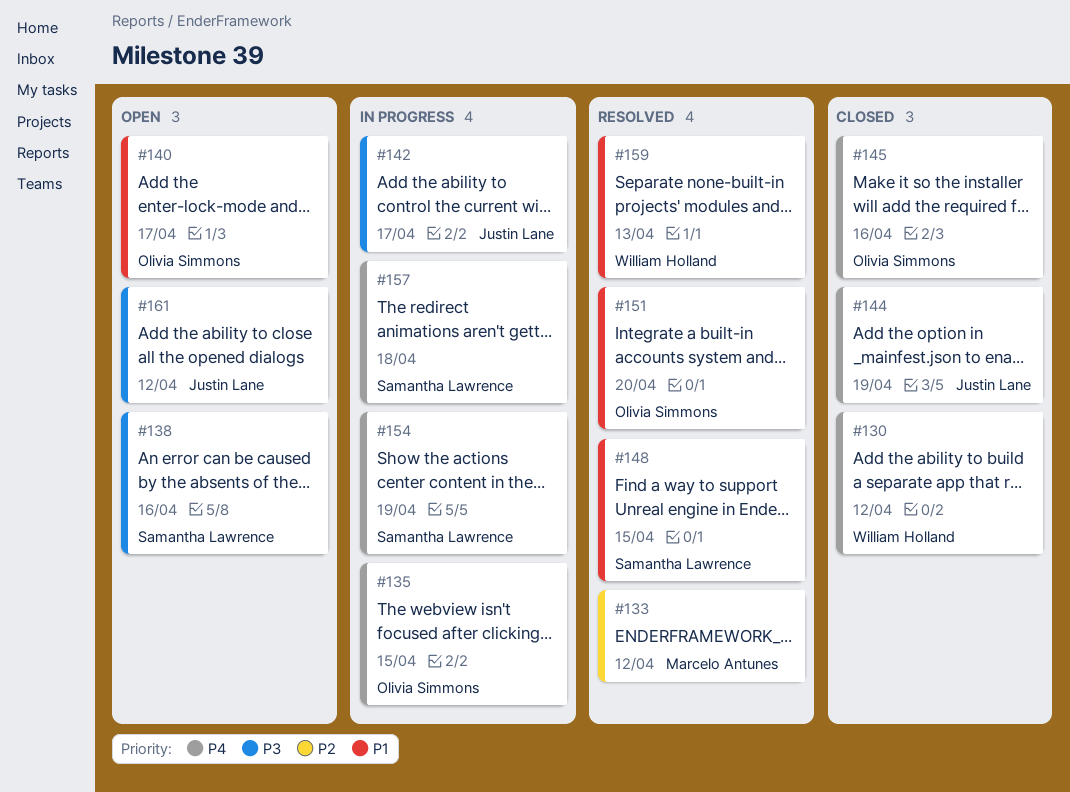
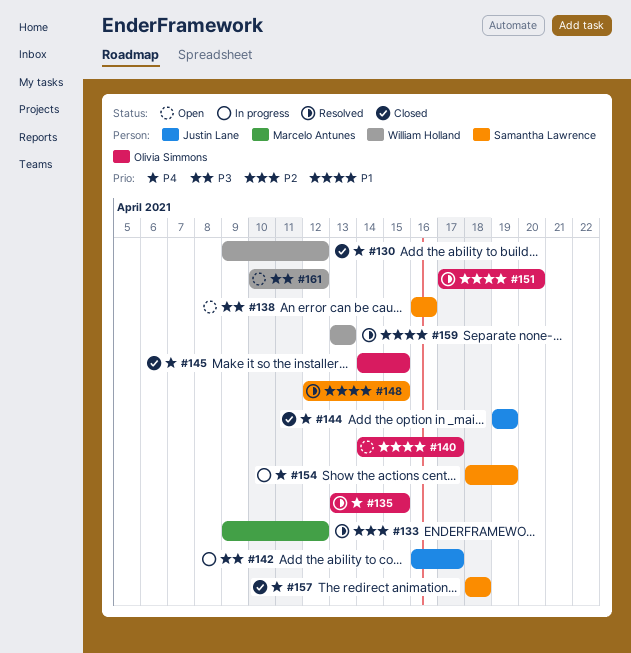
#135, status: In progress -> Resolved
#145, due: Apr 16 -> Apr 15
#157, status: In progress -> Closed
#161, owner: Justin Lane -> William Holland

